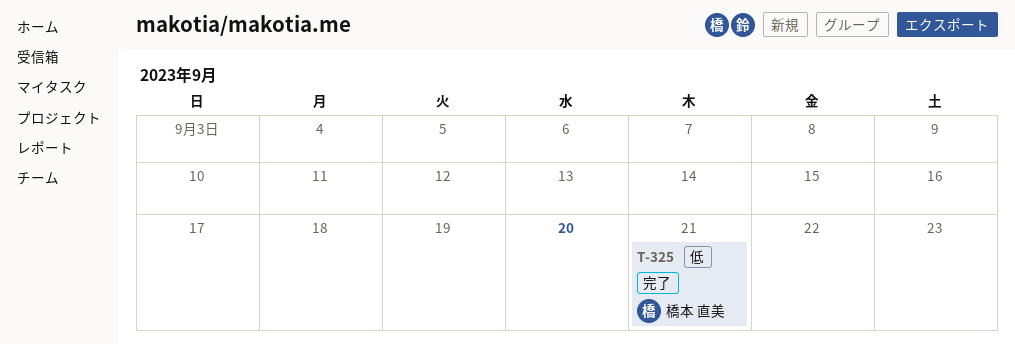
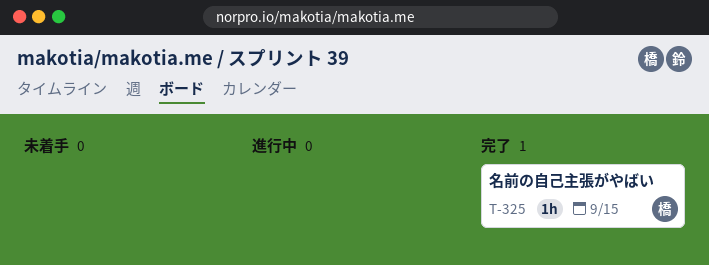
T-325, due: Sep 21 -> Sep 15

